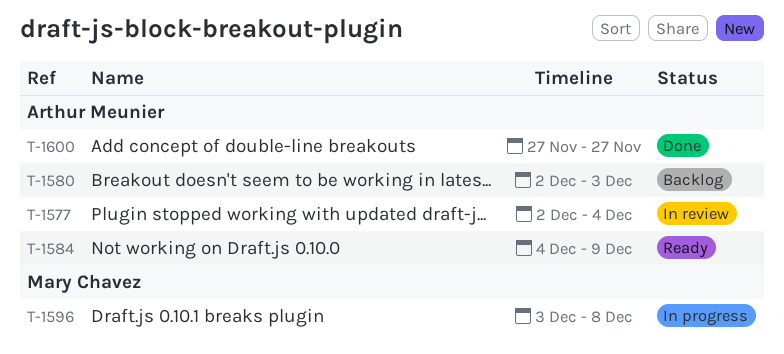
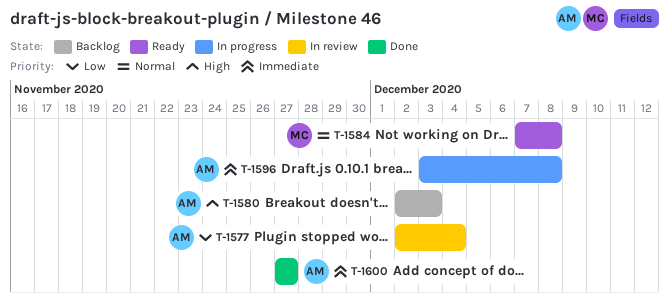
T-1584, owner: Arthur Meunier -> Mary Chavez
T-1584, start: Dec 4 -> Dec 7
T-1584, due: Dec 9 -> Dec 8
T-1596, owner: Mary Chavez -> Arthur Meunier

